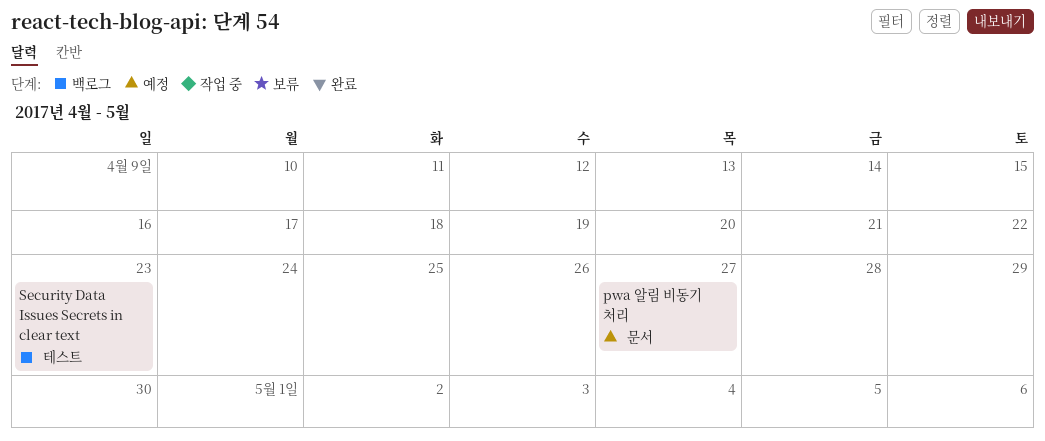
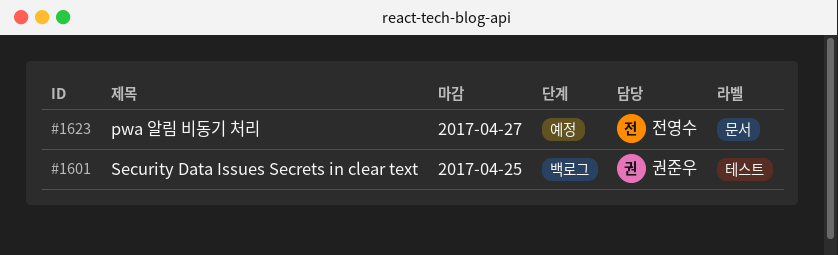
Security Data Issues Secrets in clear text, due: Apr 23 -> Apr 25

